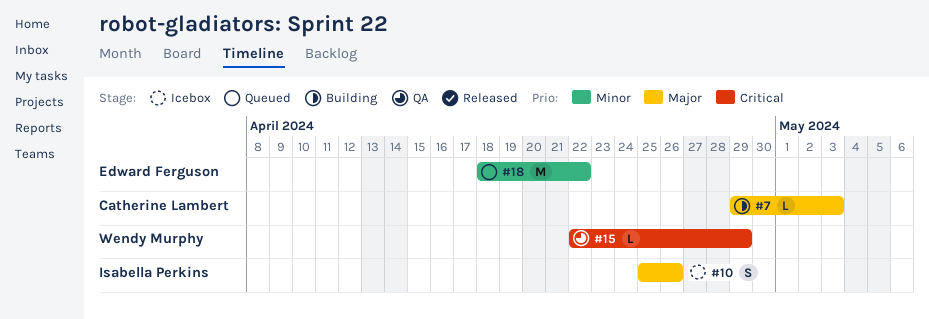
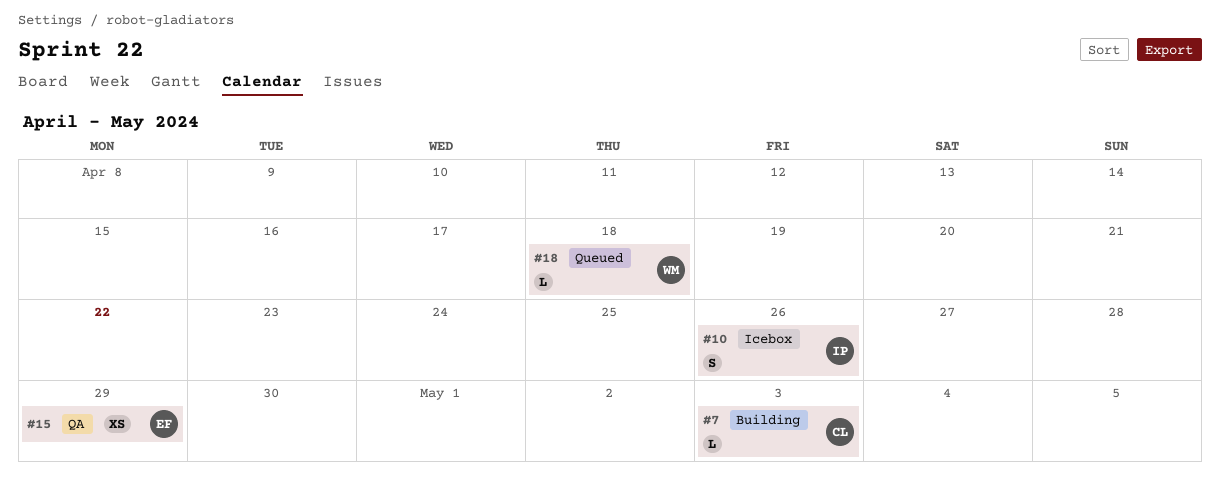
#15, owner: Wendy Murphy -> Edward Ferguson
#15, estimate: L -> XS
#18, owner: Edward Ferguson -> Wendy Murphy
#18, estimate: M -> L
#18, due: Apr 22 -> Apr 18

